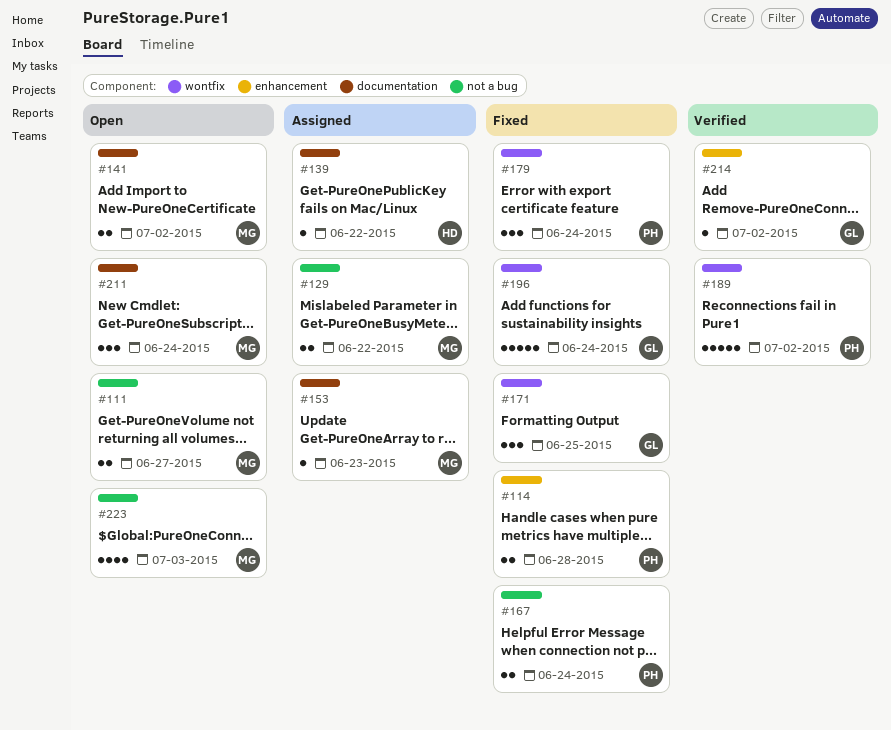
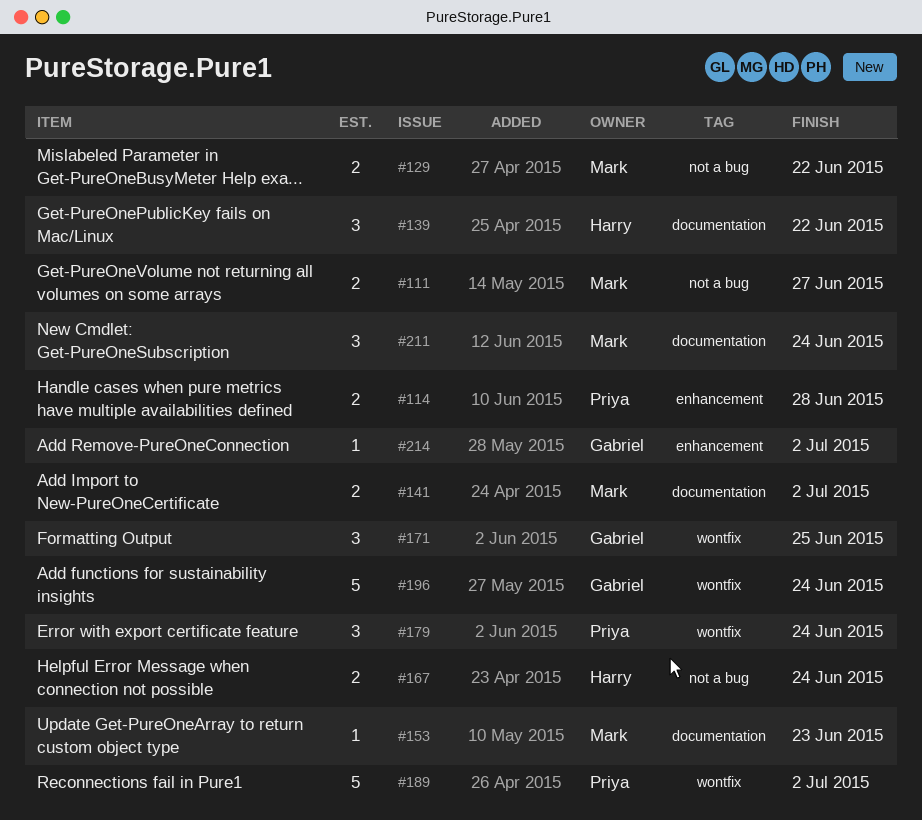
#139, estimate: 1 -> 3
#167, owner: Priya -> Harry
#223: present -> none

